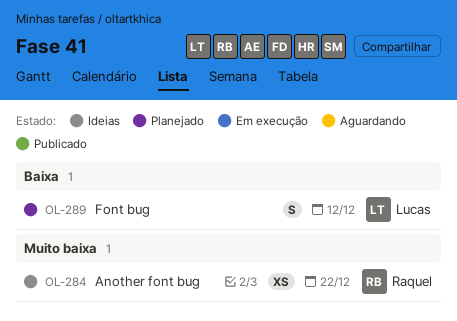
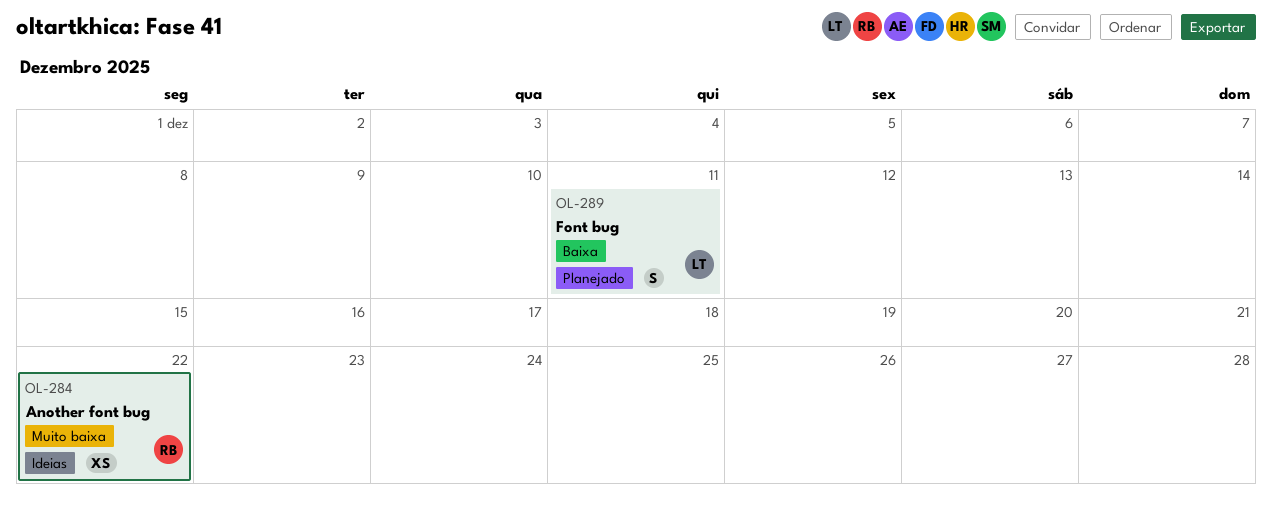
OL-289, due: Dec 12 -> Dec 11

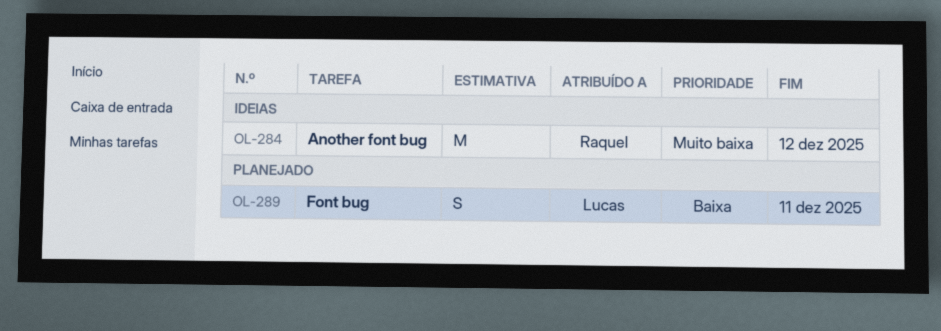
OL-284, estimate: XS -> M
OL-284, due: Dec 22 -> Dec 12

